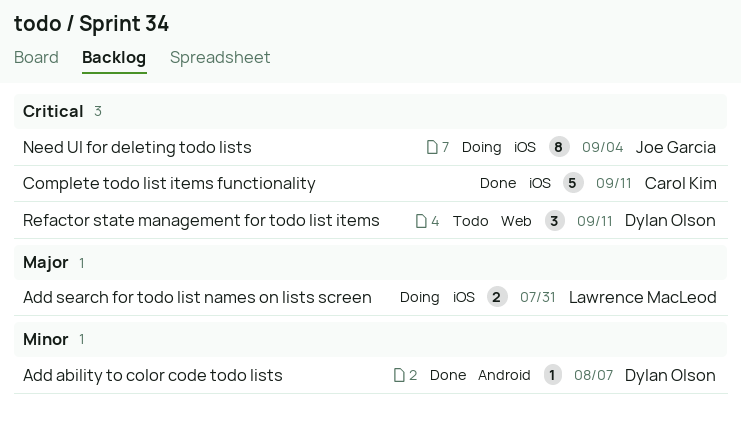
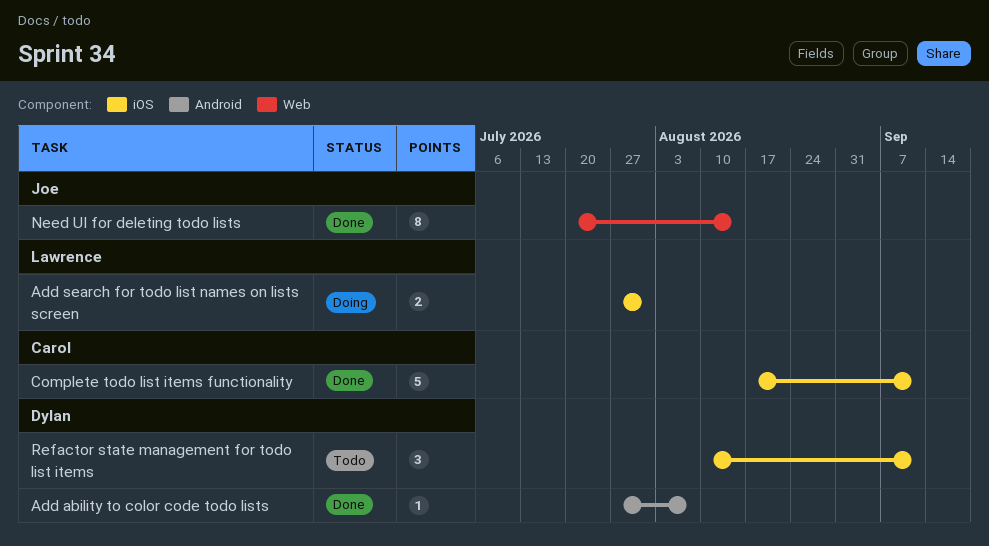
Need UI for deleting todo lists, status: Doing -> Done
Need UI for deleting todo lists, label: iOS -> Web
Need UI for deleting todo lists, due: Sep 4 -> Aug 14
Refactor state management for todo list items, label: Web -> iOS

